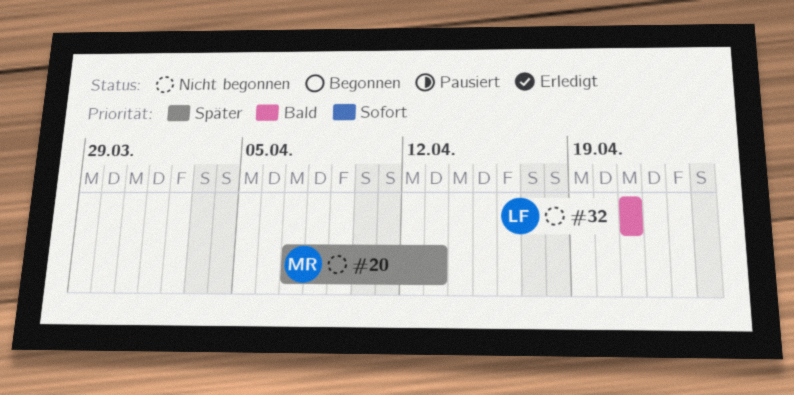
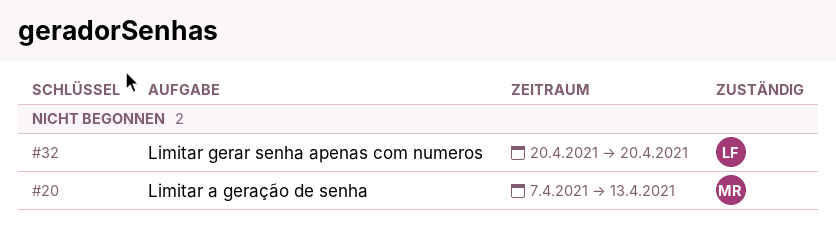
#32, start: Apr 21 -> Apr 20
#32, due: Apr 21 -> Apr 20

